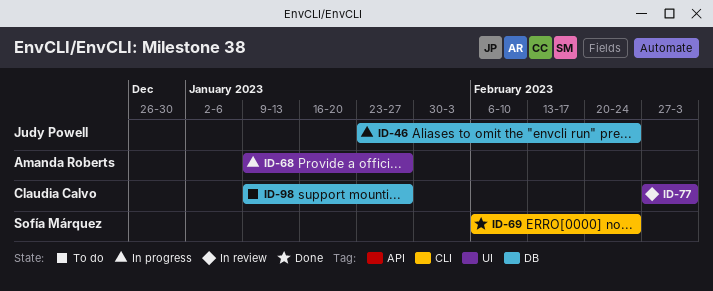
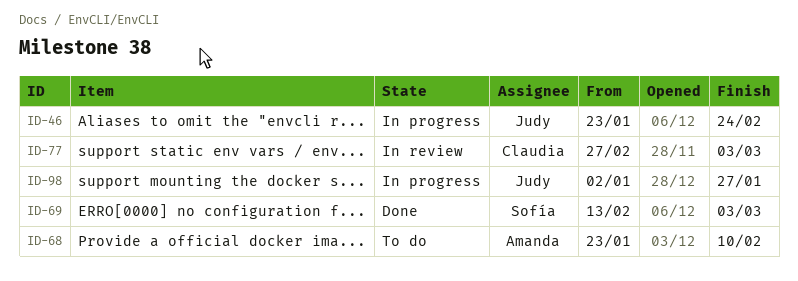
ID-68, status: In progress -> To do
ID-68, start: Jan 9 -> Jan 23
ID-68, due: Jan 27 -> Feb 10
ID-69, start: Feb 6 -> Feb 13
ID-69, due: Feb 24 -> Mar 3
ID-98, status: To do -> In progress
ID-98, owner: Claudia Calvo -> Judy Powell
ID-98, start: Jan 9 -> Jan 2

